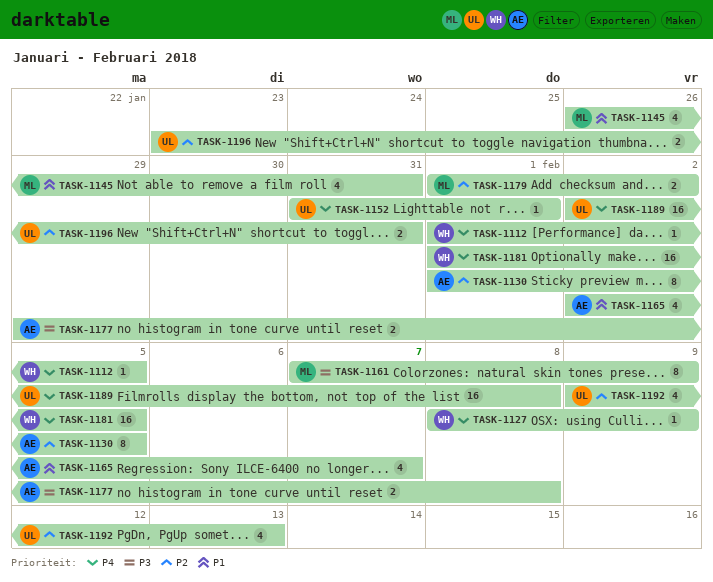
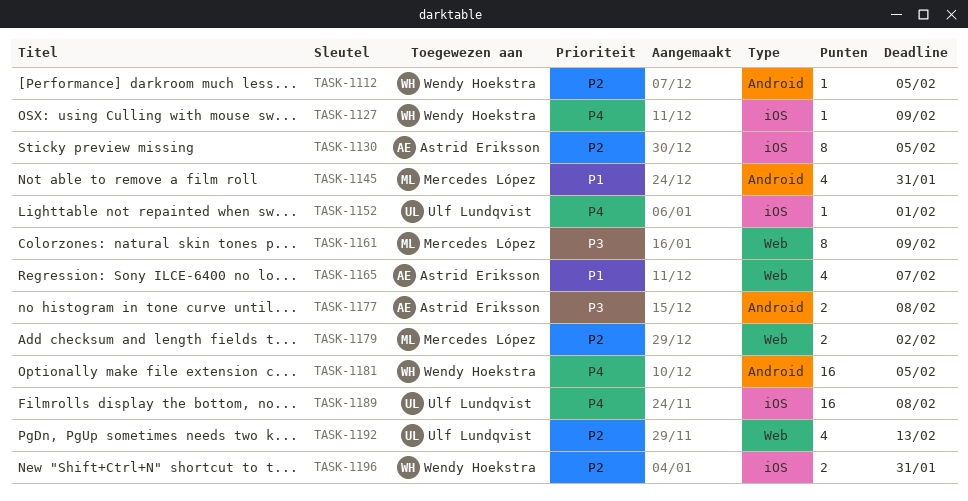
TASK-1112, priority: P4 -> P2
TASK-1196, owner: Ulf Lundqvist -> Wendy Hoekstra

